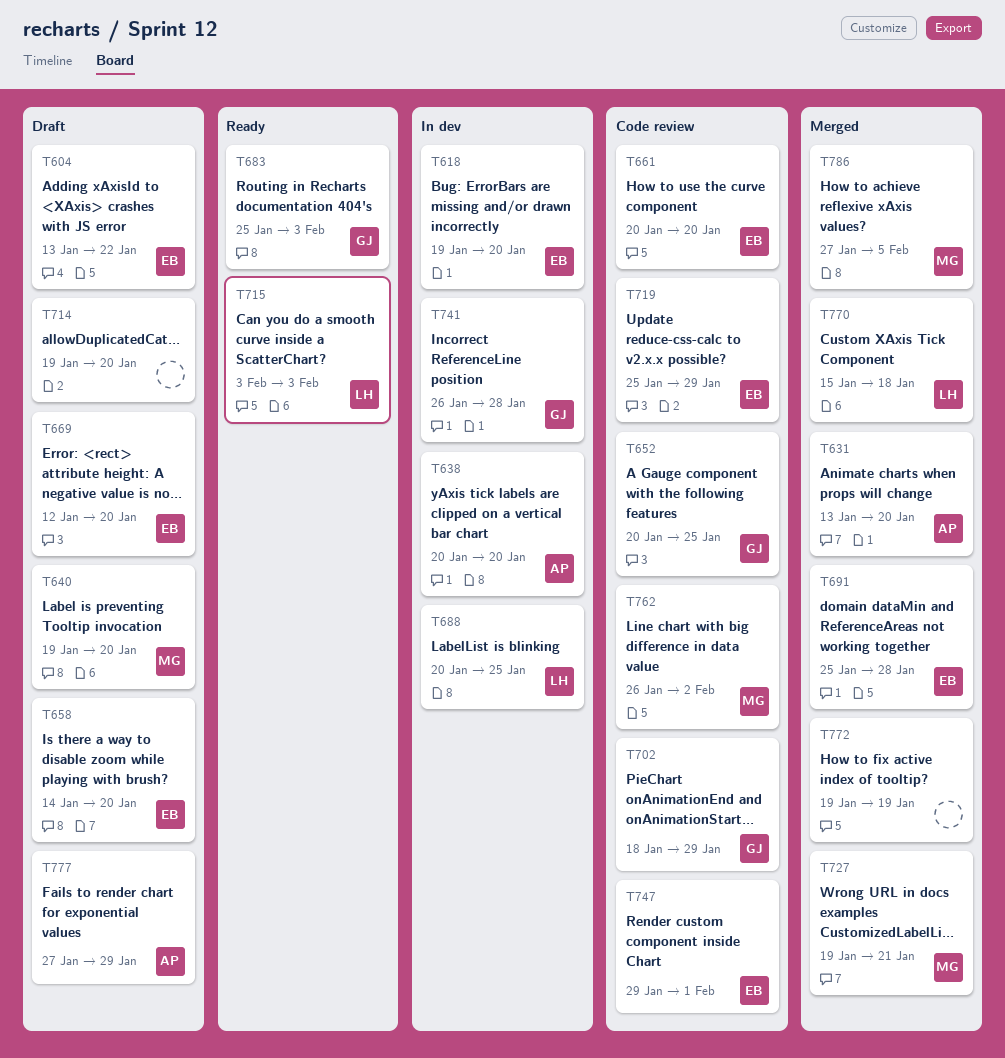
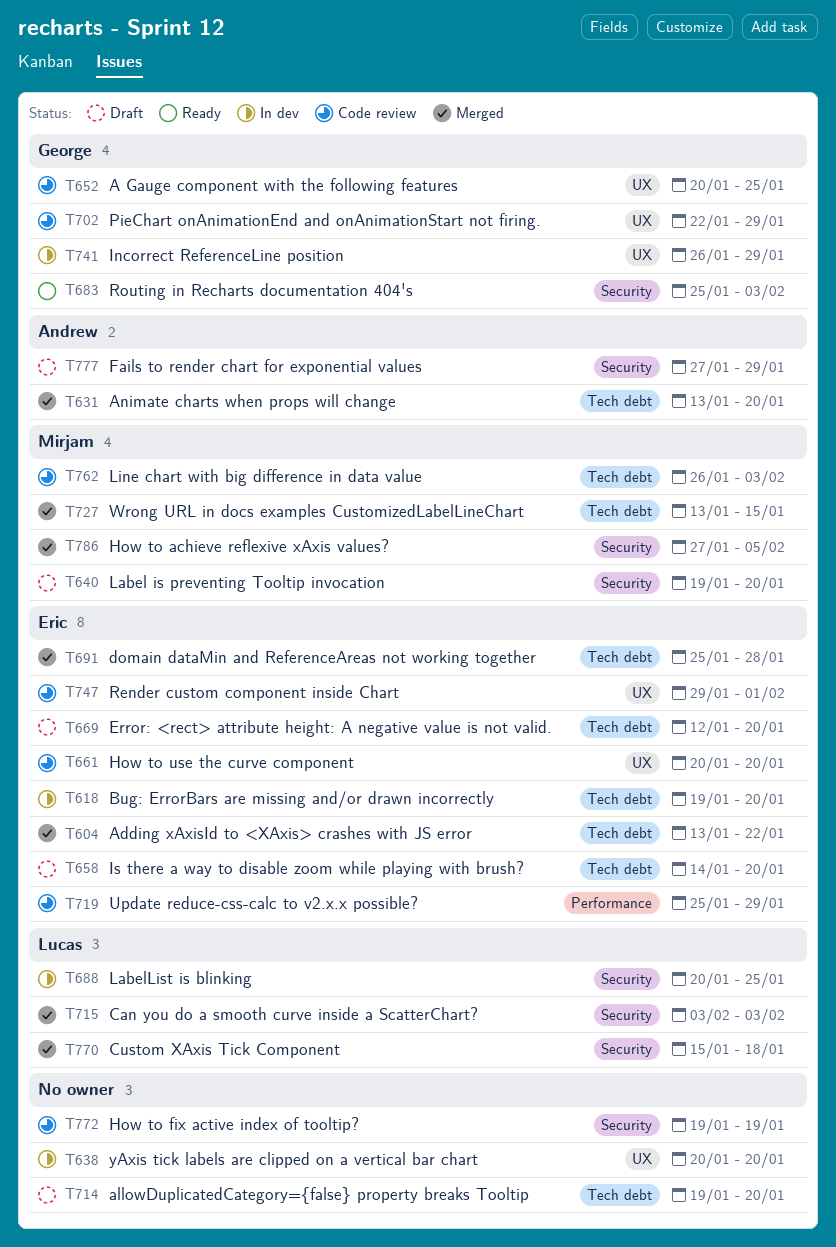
T604, status: Draft -> Merged
T638, owner: Andrew -> none
T702, start: Jan 18 -> Jan 22
T715, status: Ready -> Merged
T727, start: Jan 19 -> Jan 13
T727, due: Jan 21 -> Jan 15
T741, due: Jan 28 -> Jan 29
T762, due: Feb 2 -> Feb 3
T772, status: Merged -> Code review

